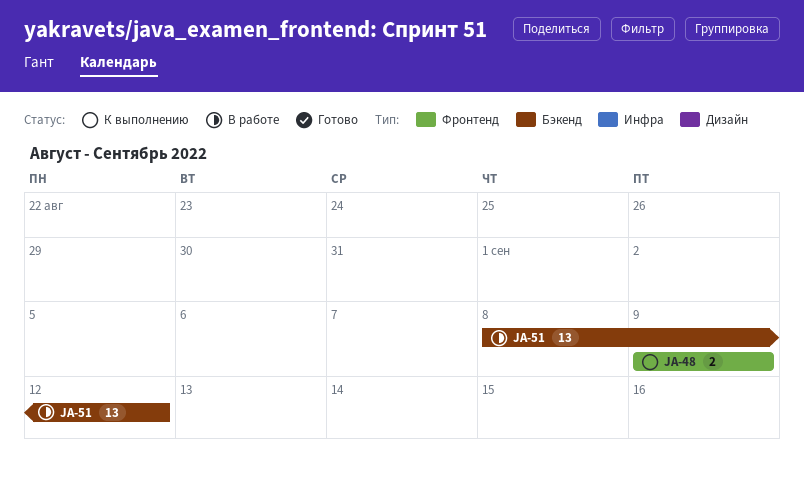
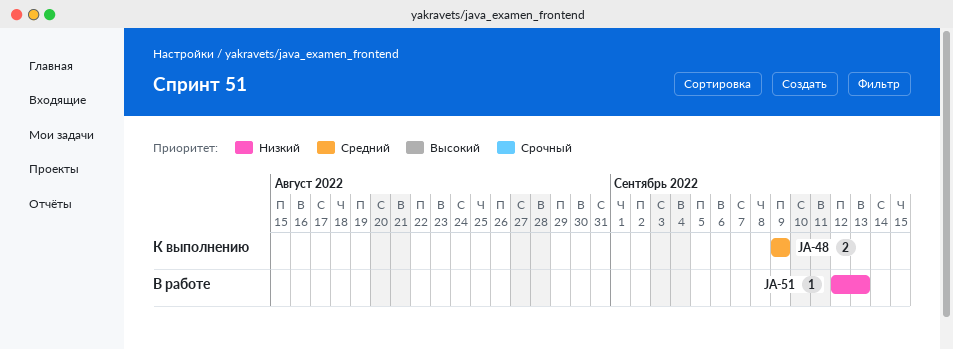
JA-51, estimate: 13 -> 1
JA-51, start: Sep 8 -> Sep 12
JA-51, due: Sep 12 -> Sep 13

